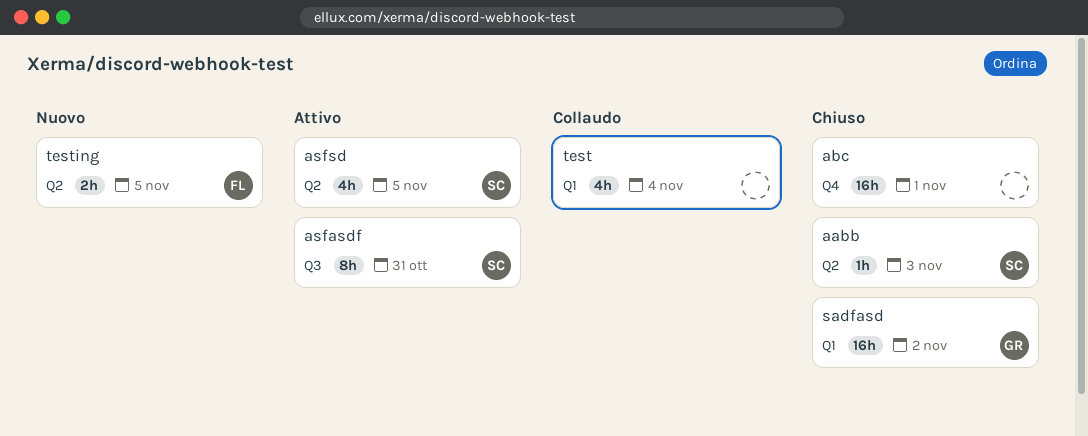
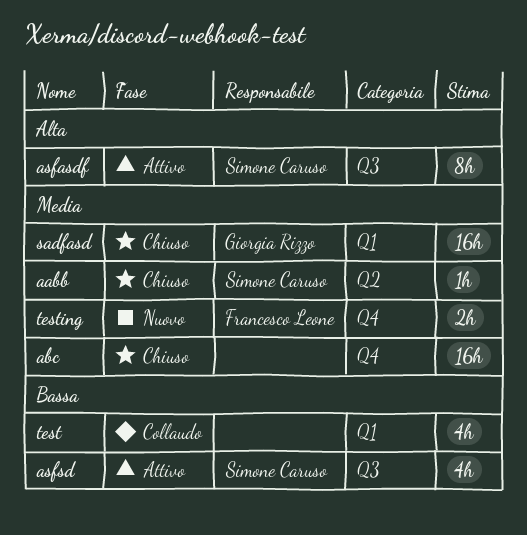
asfsd, label: Q2 -> Q3
testing, label: Q2 -> Q4

